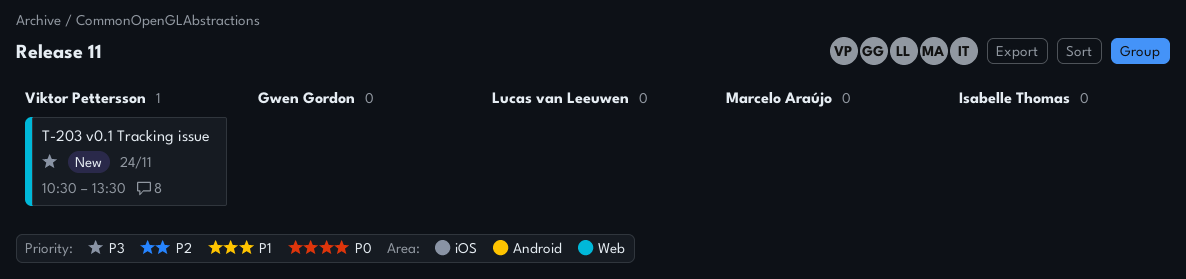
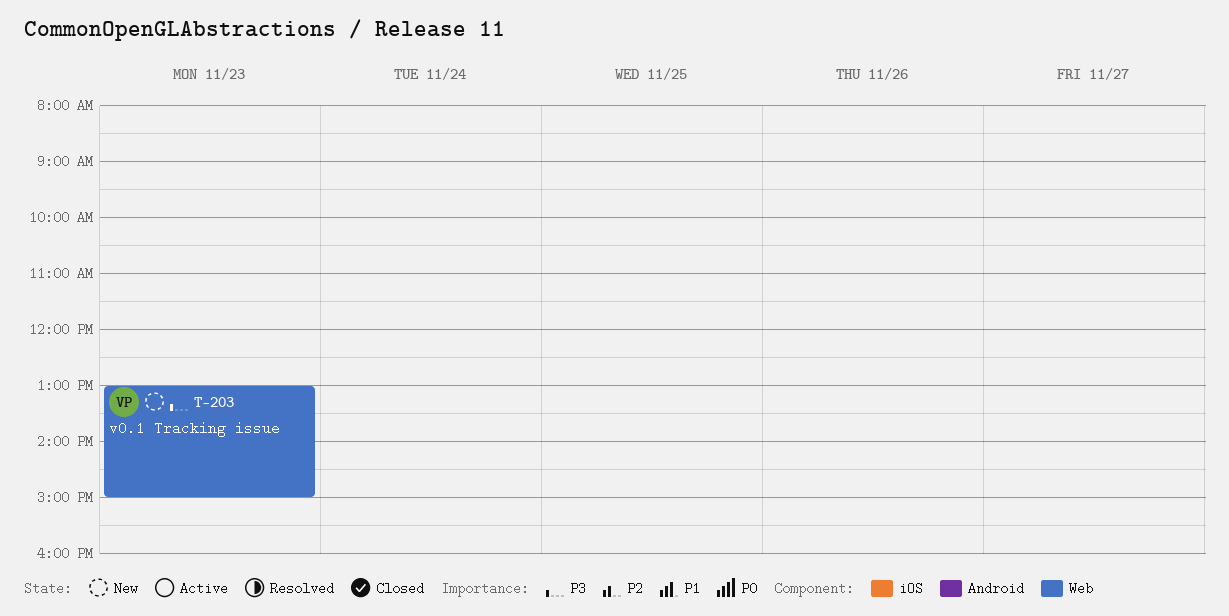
T-203, day: Nov 24 -> Nov 23
T-203, begins: 10:30 -> 13:00
T-203, ends: 13:30 -> 15:00

